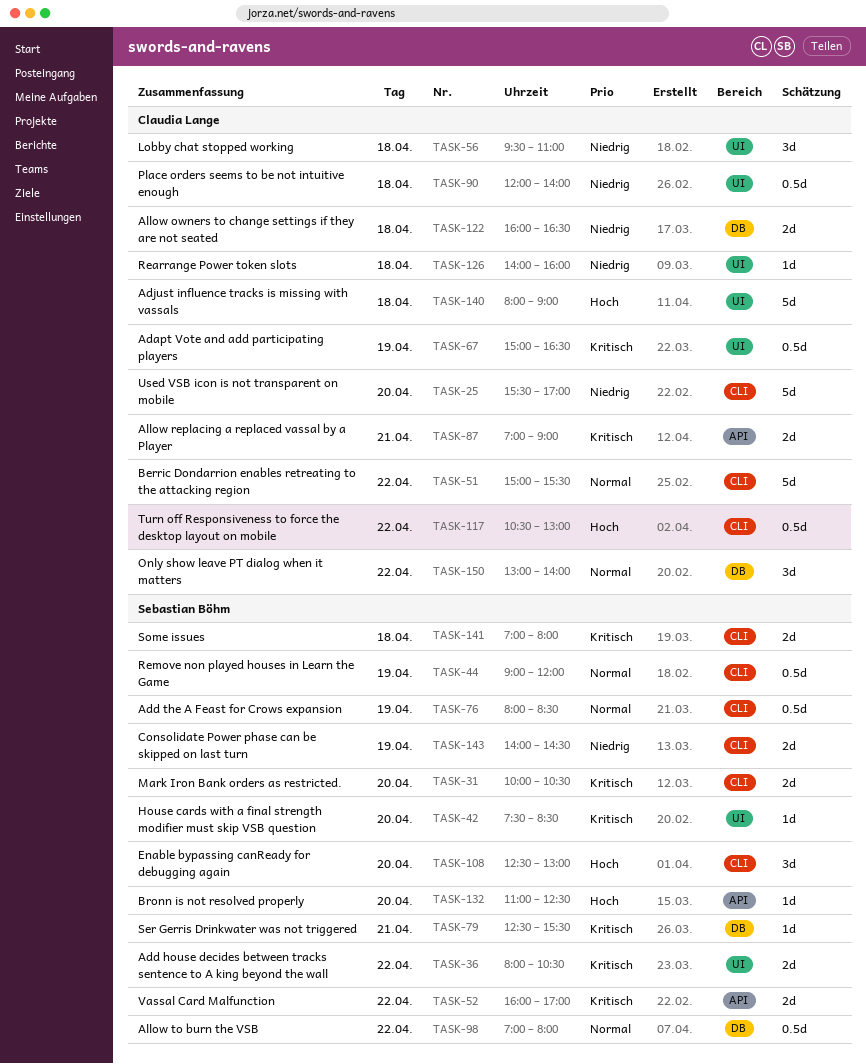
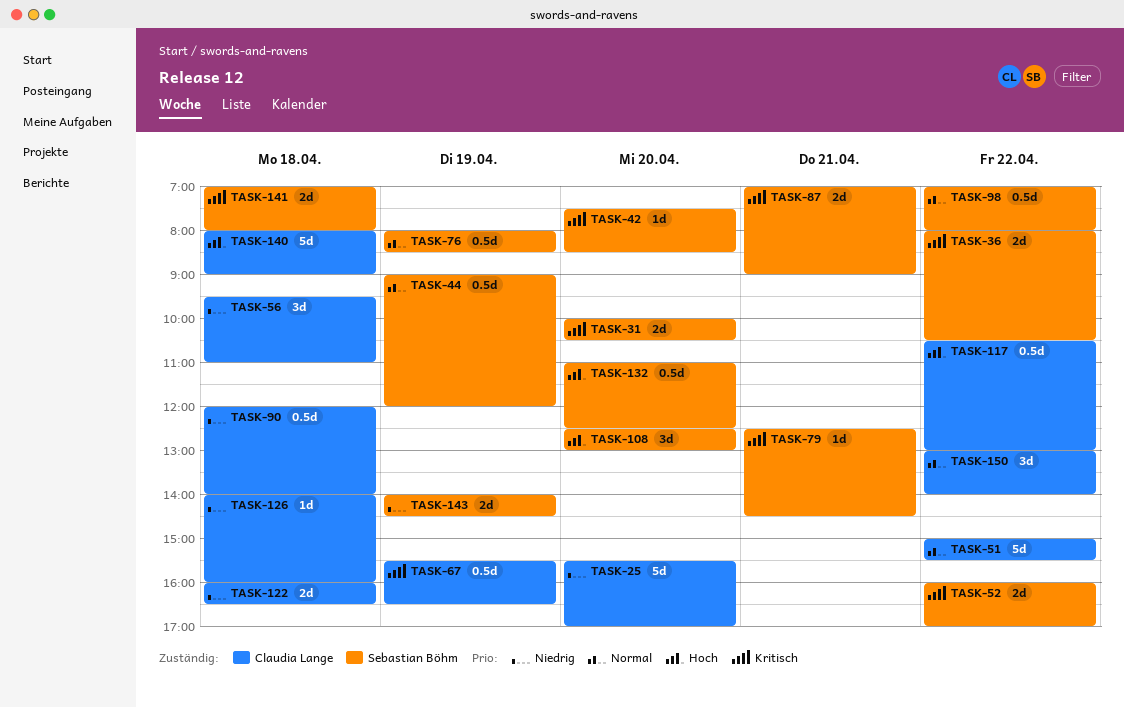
TASK-67, begins: 15:00 -> 15:30
TASK-79, ends: 15:30 -> 14:30
TASK-87, owner: Claudia Lange -> Sebastian Böhm
TASK-132, estimate: 1d -> 0.5d

